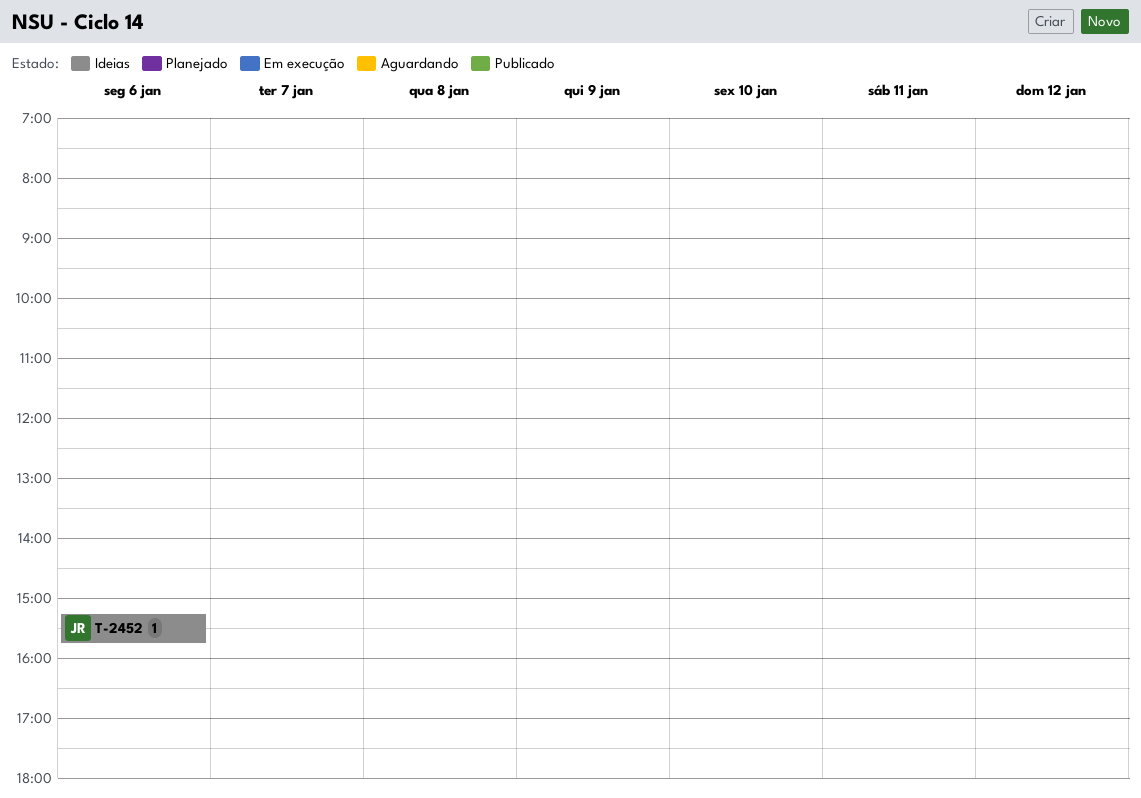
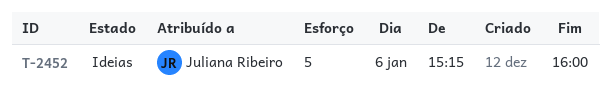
T-2452, estimate: 1 -> 5
T-2452, ends: 15:45 -> 16:00

